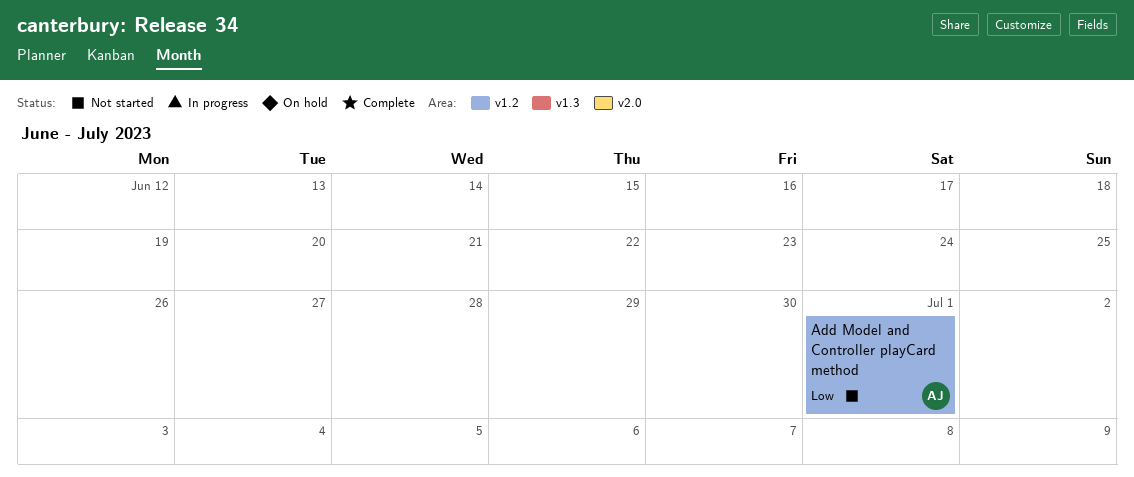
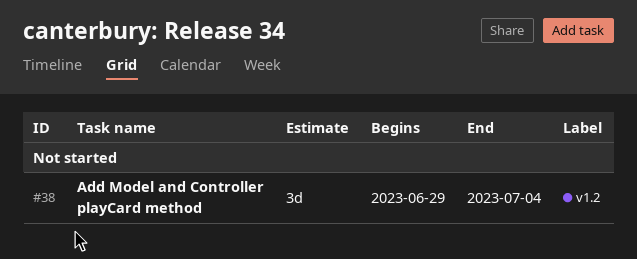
Add Model and Controller playCard method, due: Jul 1 -> Jul 4

